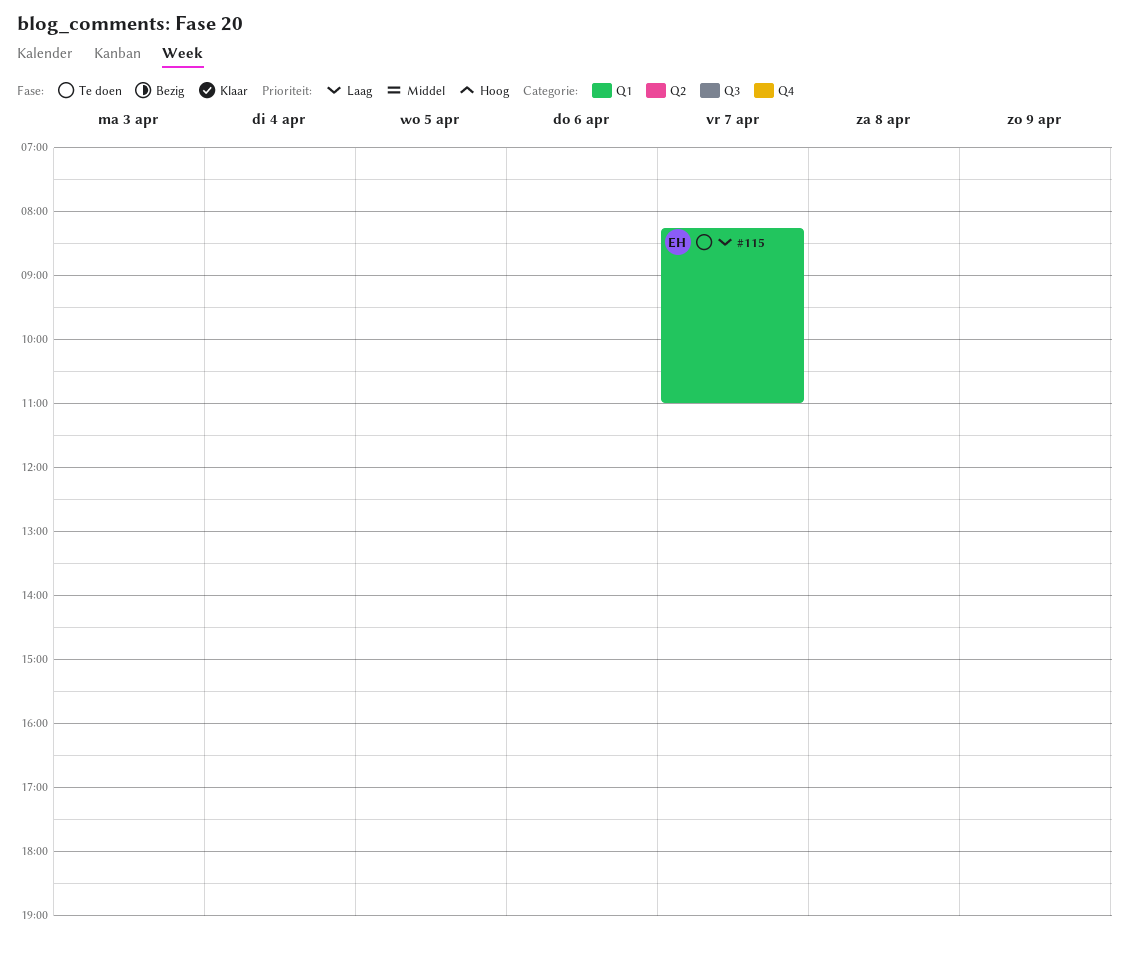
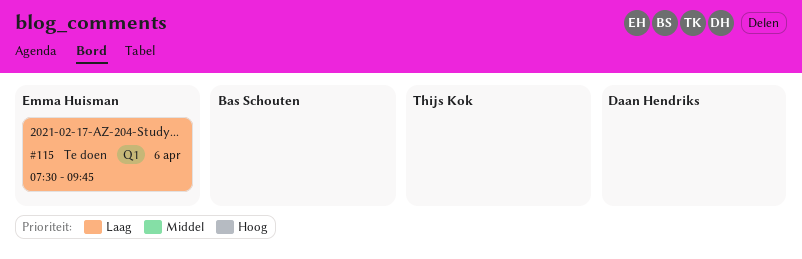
#115, day: Apr 7 -> Apr 6
#115, begins: 08:15 -> 07:30
#115, ends: 11:00 -> 09:45

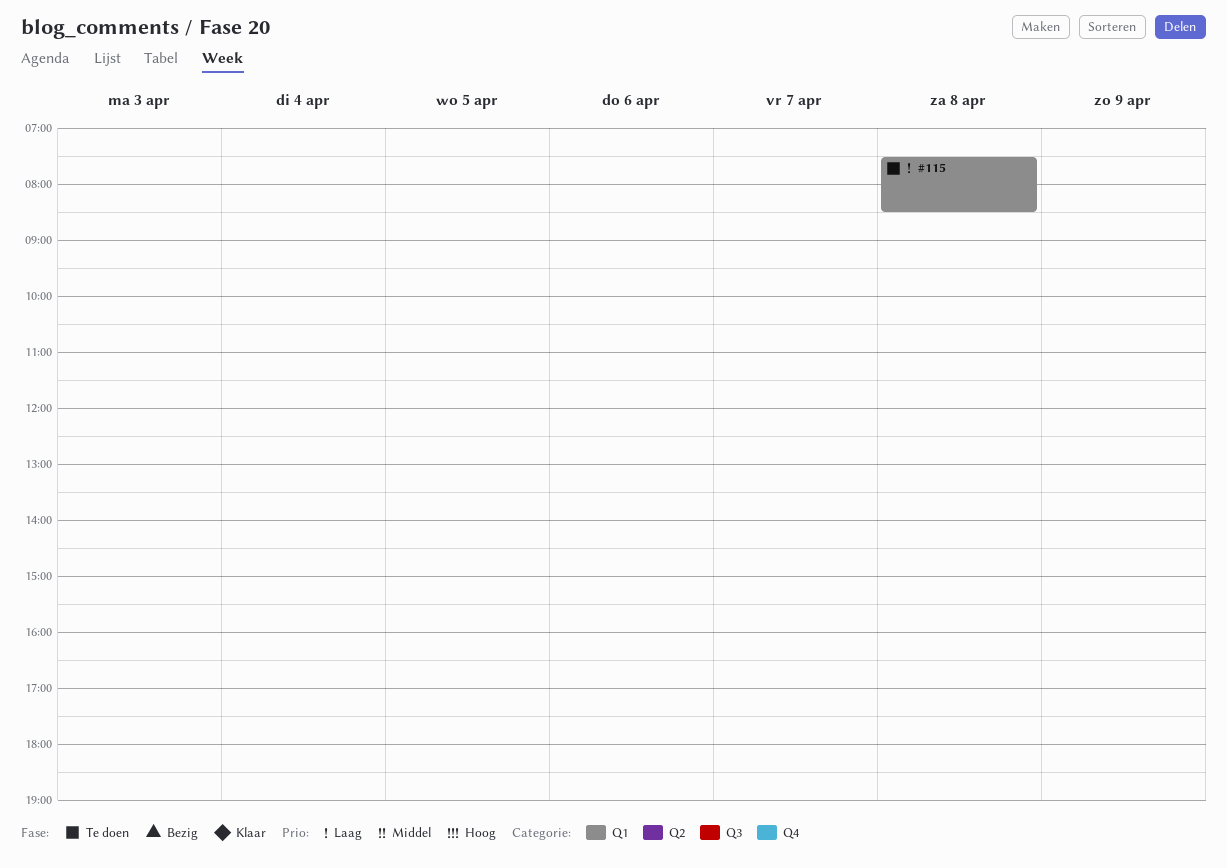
#115, day: Apr 6 -> Apr 8
#115, ends: 09:45 -> 08:30

